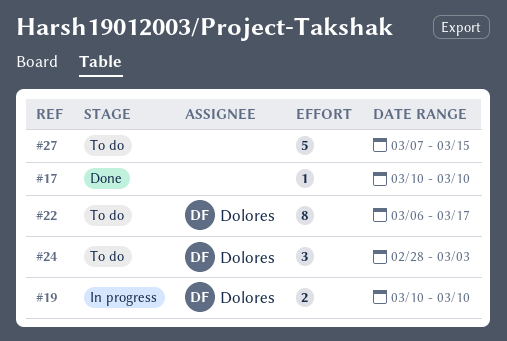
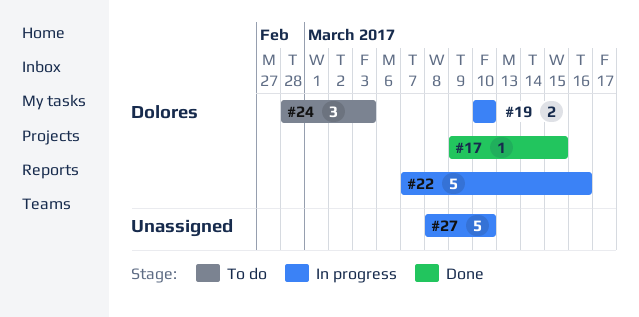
#17, owner: none -> Dolores
#17, start: Mar 10 -> Mar 9
#17, due: Mar 10 -> Mar 15
#22, status: To do -> In progress
#22, estimate: 8 -> 5
#22, start: Mar 6 -> Mar 7
#22, due: Mar 17 -> Mar 16
#27, status: To do -> In progress
#27, start: Mar 7 -> Mar 8
#27, due: Mar 15 -> Mar 10

